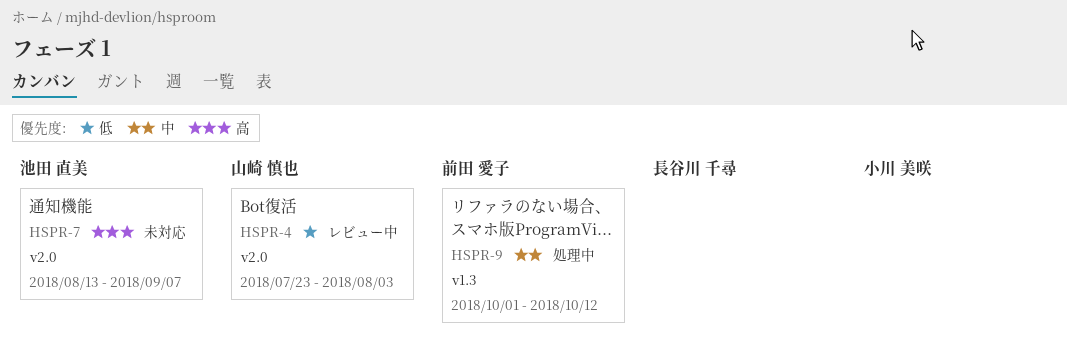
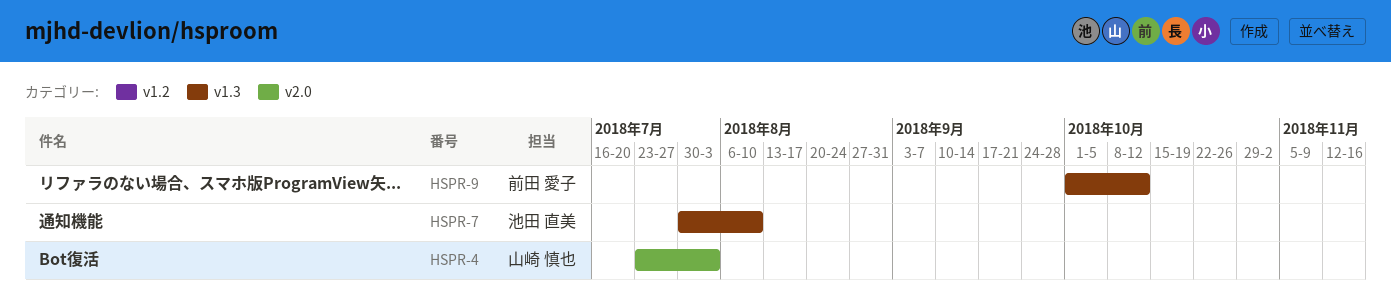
HSPR-7, label: v2.0 -> v1.3
HSPR-7, start: Aug 13 -> Jul 30
HSPR-7, due: Sep 7 -> Aug 10

